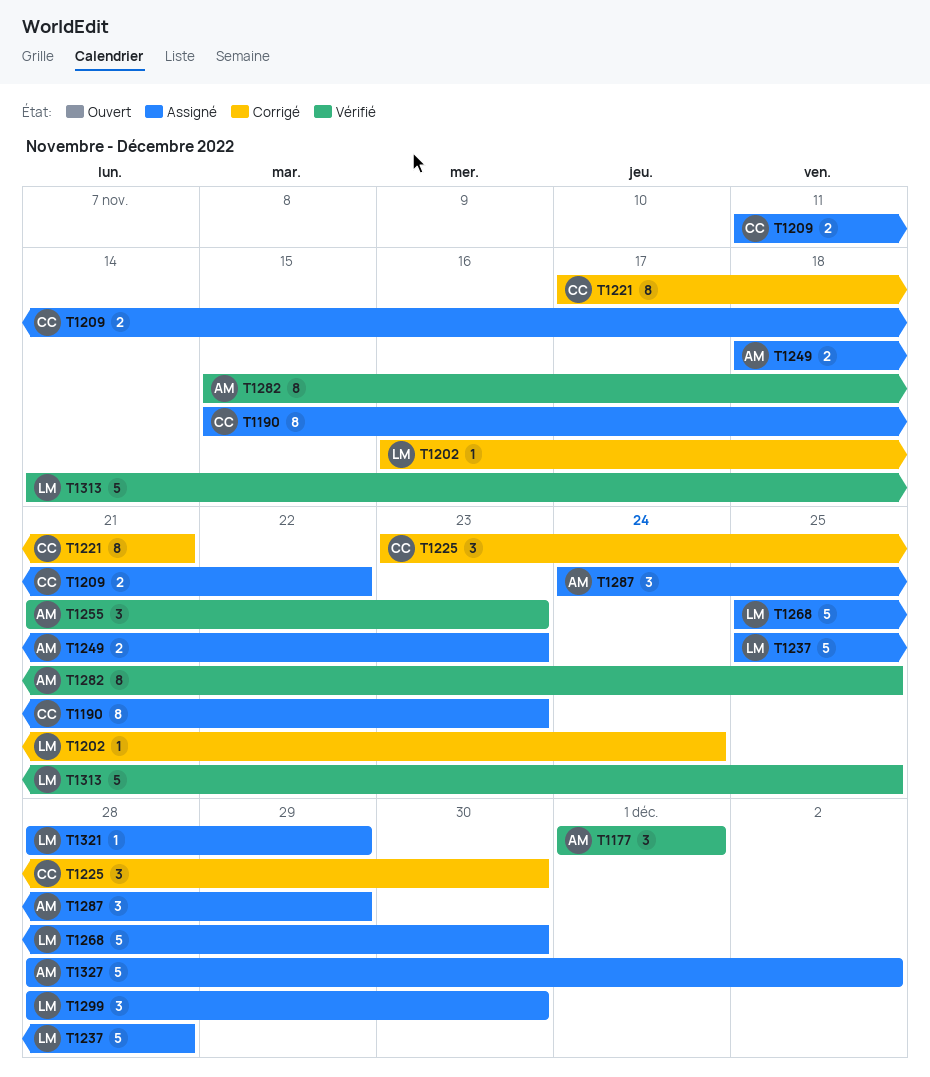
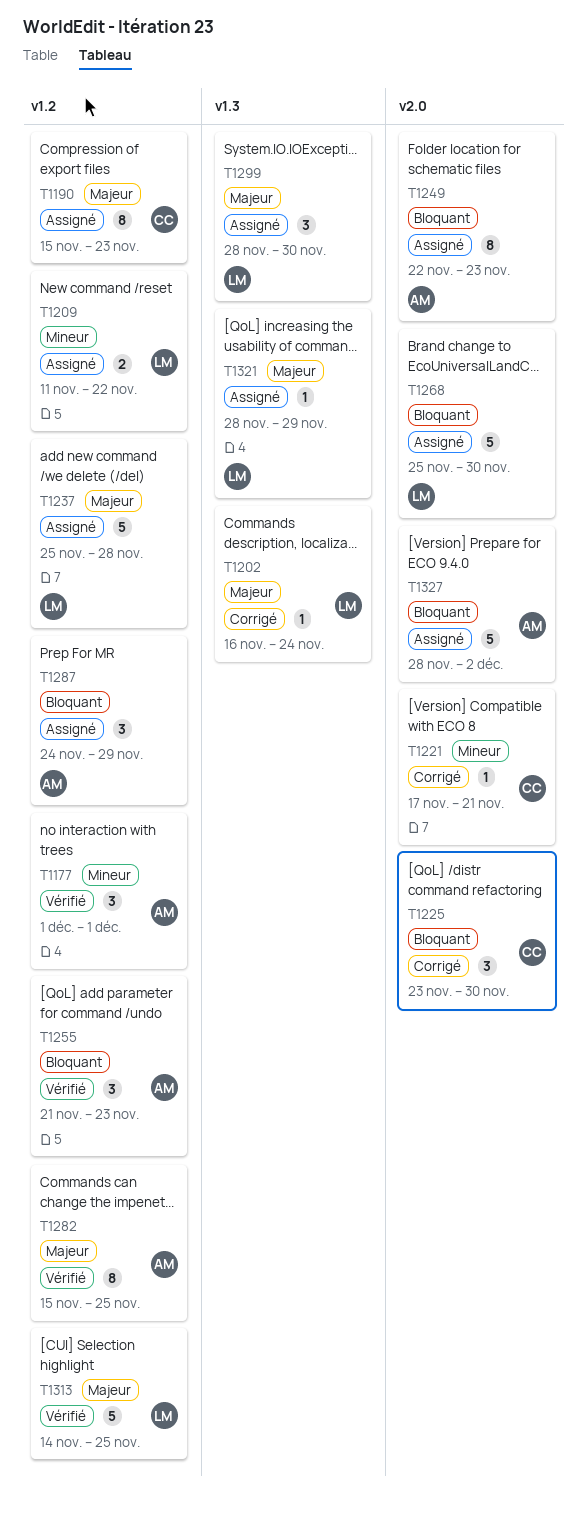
T1209, owner: CC -> LM
T1221, estimate: 8 -> 1
T1249, estimate: 2 -> 8
T1249, start: Nov 18 -> Nov 22

